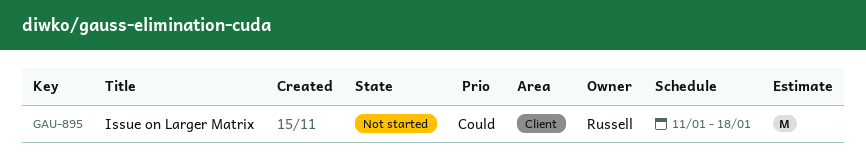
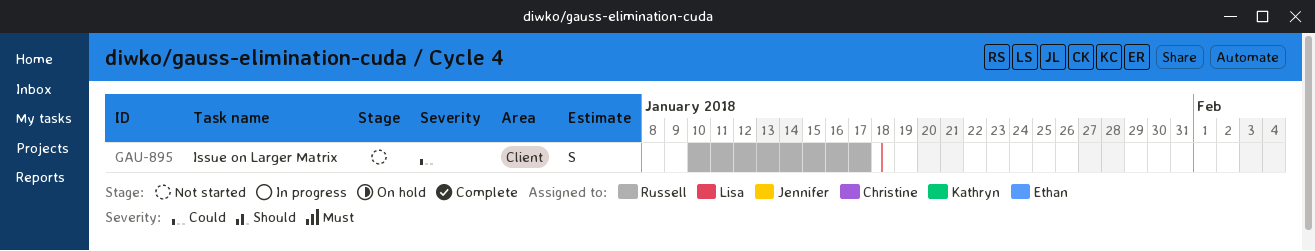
GAU-895, estimate: M -> S
GAU-895, start: Jan 11 -> Jan 10
GAU-895, due: Jan 18 -> Jan 17

